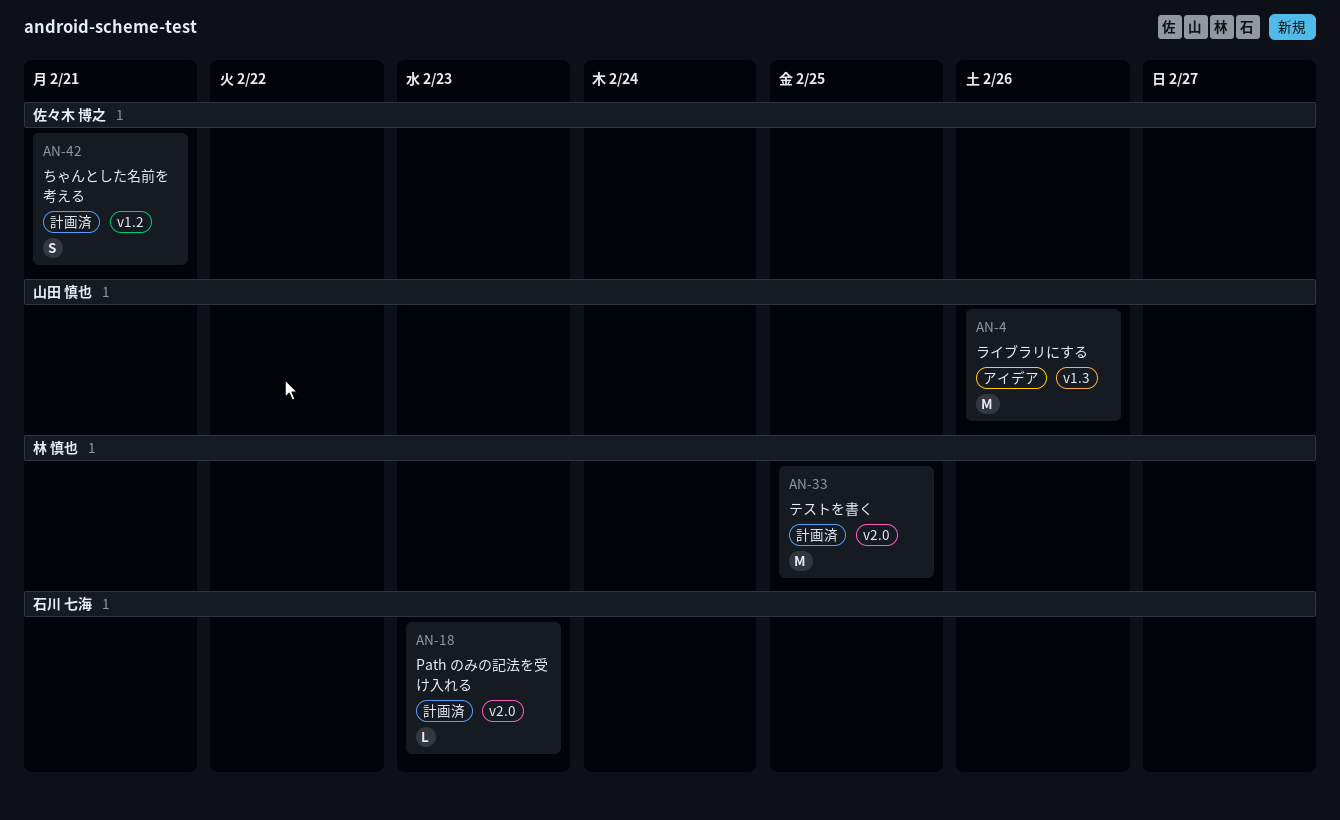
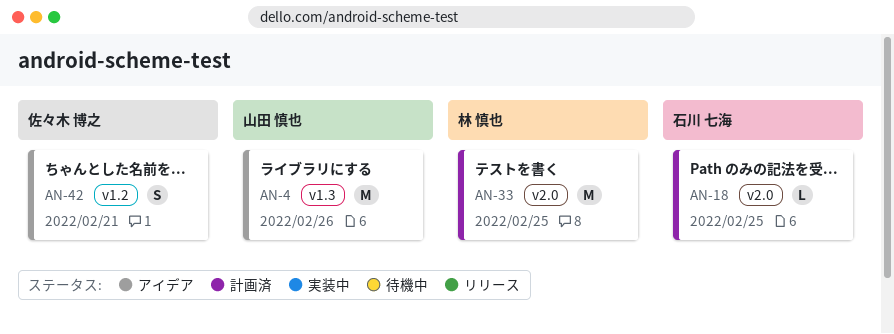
AN-18, due: Feb 23 -> Feb 25
AN-42, status: 計画済 -> アイデア

